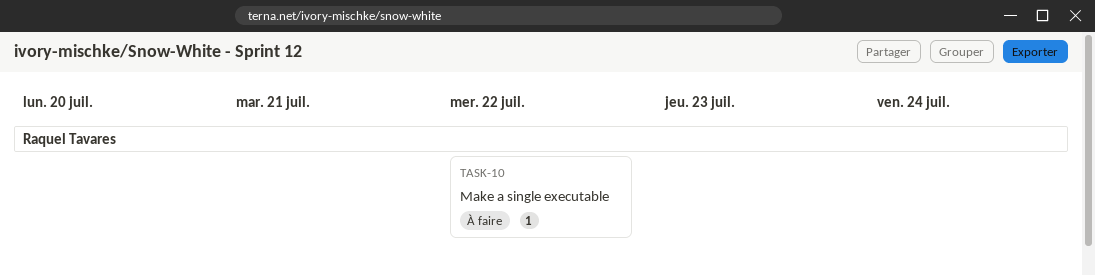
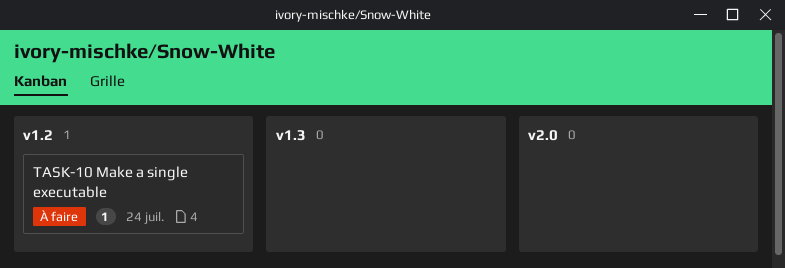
TASK-10, due: Jul 22 -> Jul 24

